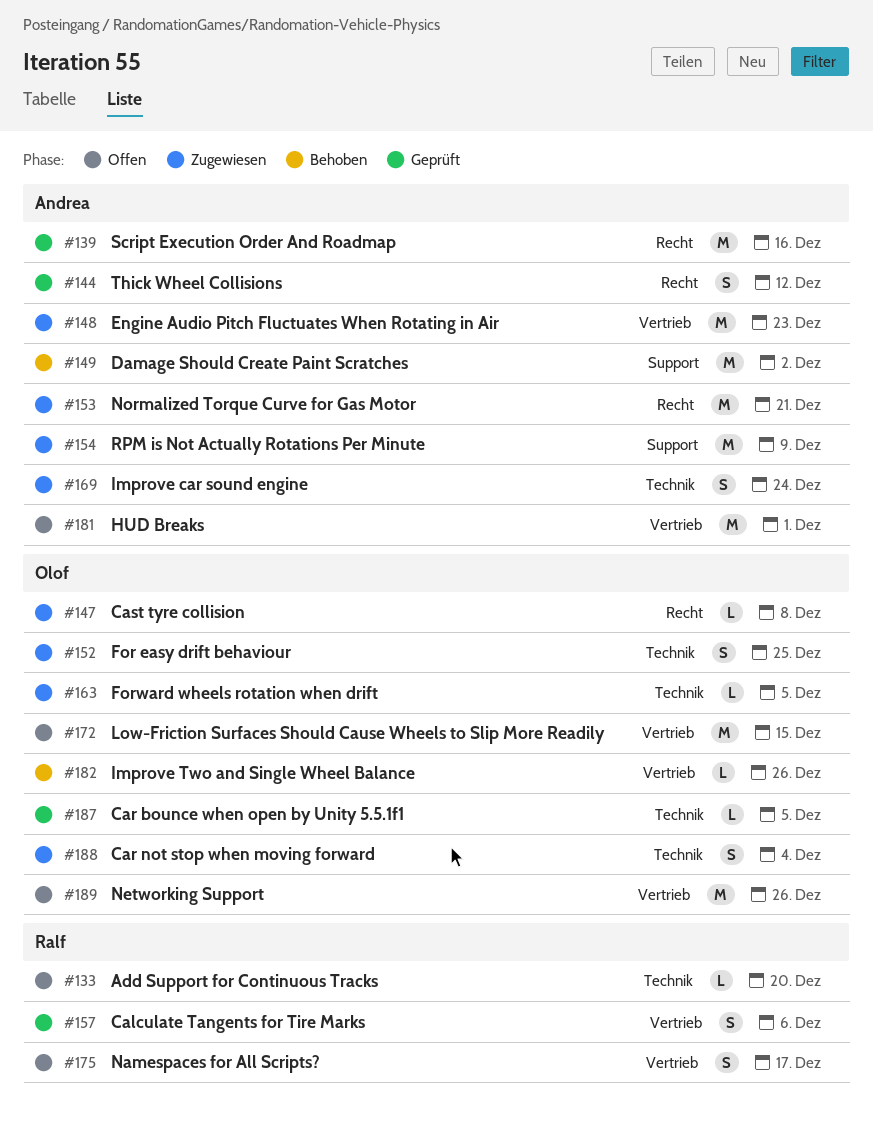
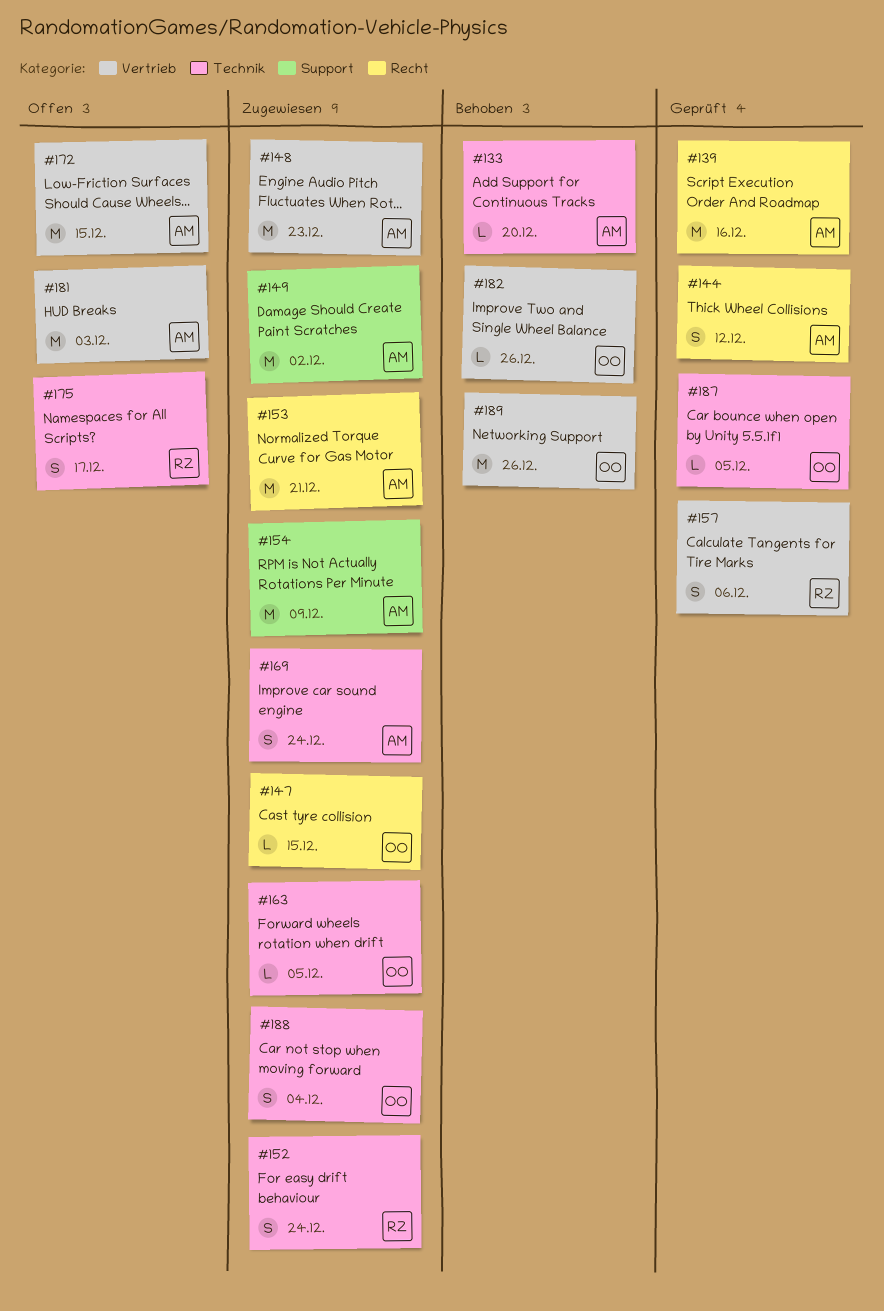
#133, status: Offen -> Behoben
#133, owner: Ralf -> Andrea
#147, due: Dec 8 -> Dec 15
#149, status: Behoben -> Zugewiesen
#152, owner: Olof -> Ralf
#152, due: Dec 25 -> Dec 24
#172, owner: Olof -> Andrea
#175, label: Vertrieb -> Technik
#181, due: Dec 1 -> Dec 3
#189, status: Offen -> Behoben

